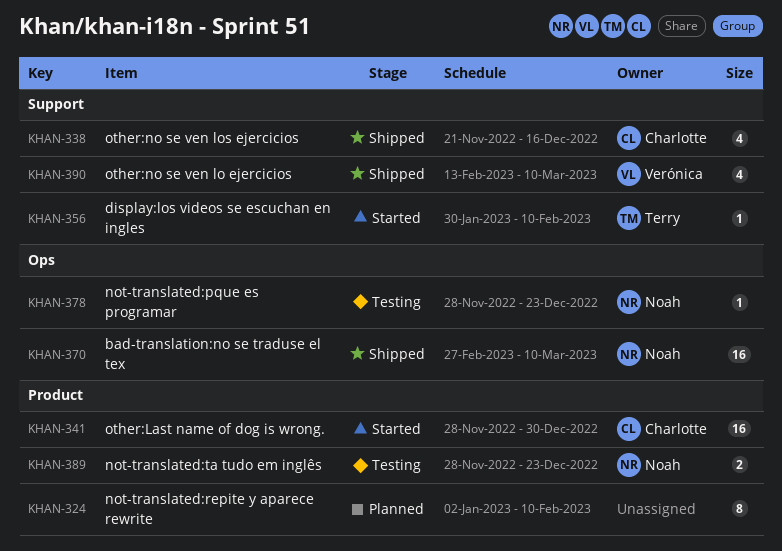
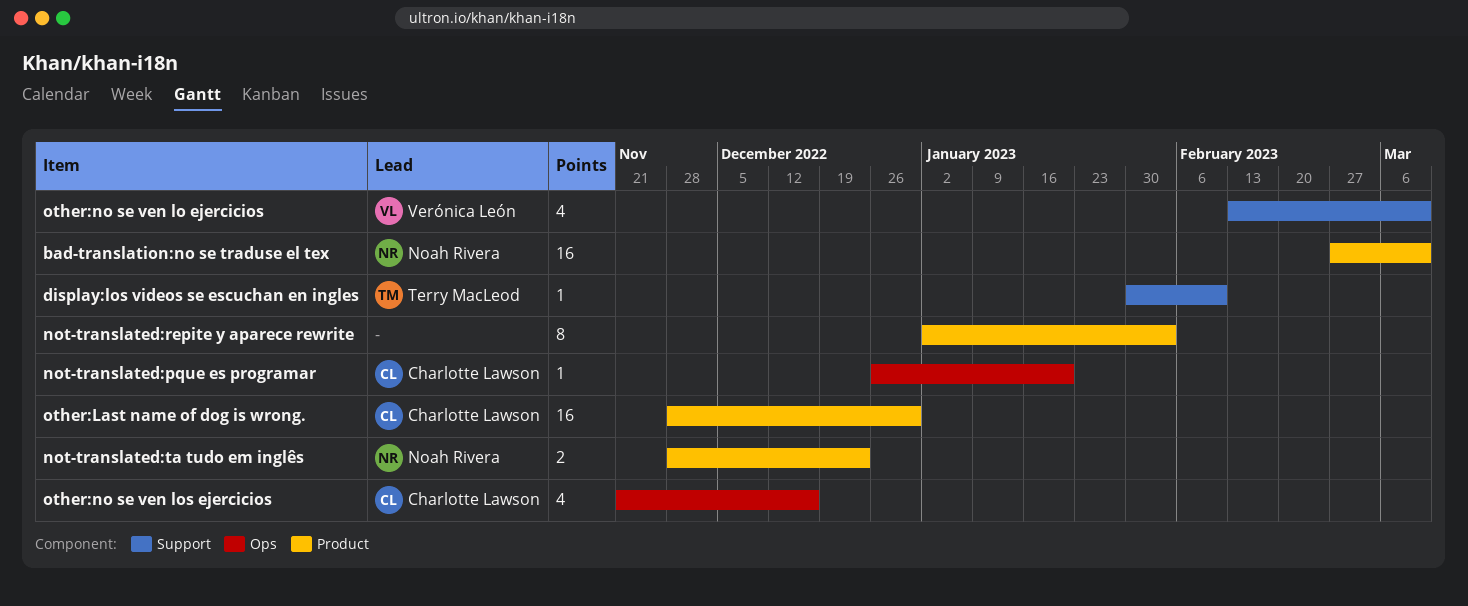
bad-translation:no se traduse el tex, label: Ops -> Product
not-translated:pque es programar, owner: Noah Rivera -> Charlotte Lawson
not-translated:pque es programar, start: Nov 28 -> Dec 26
not-translated:pque es programar, due: Dec 23 -> Jan 20
not-translated:repite y aparece rewrite, due: Feb 10 -> Feb 3
other:no se ven los ejercicios, label: Support -> Ops

